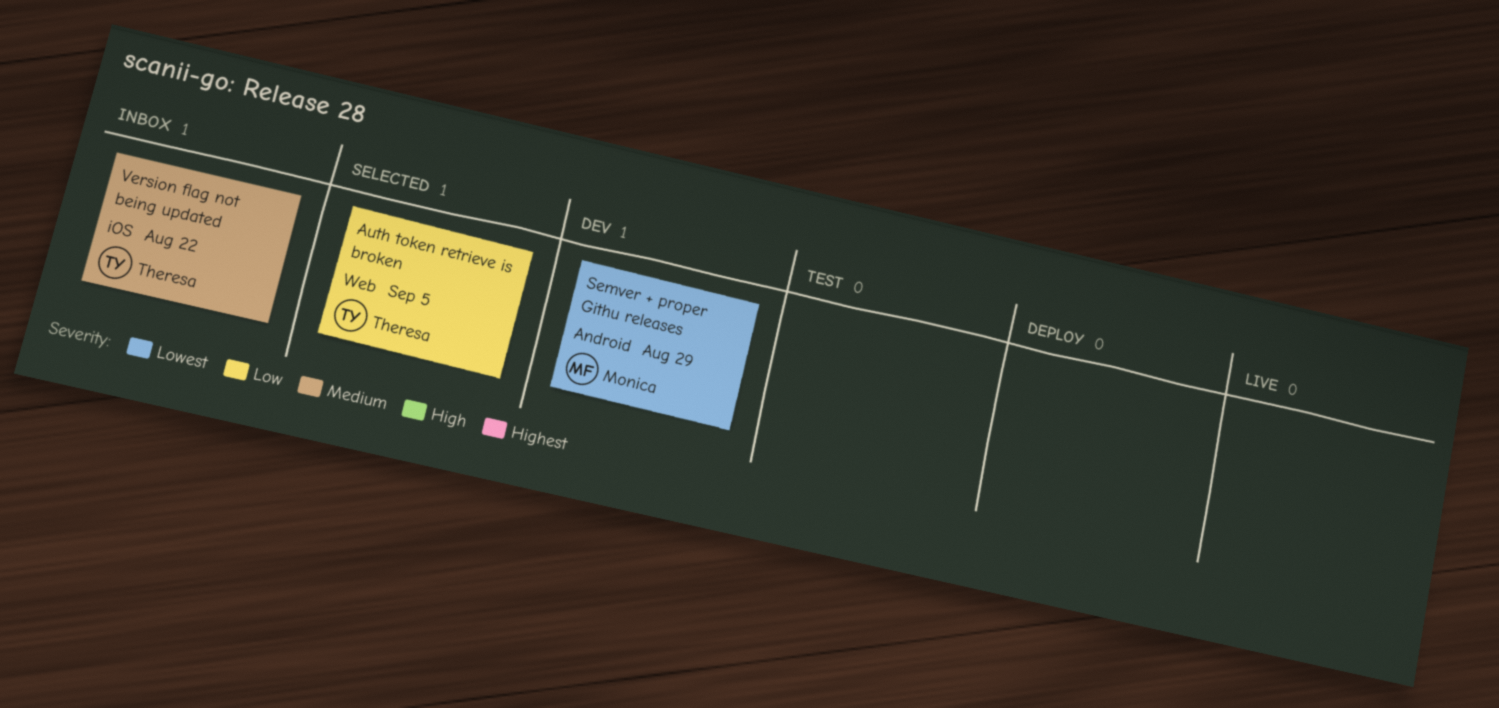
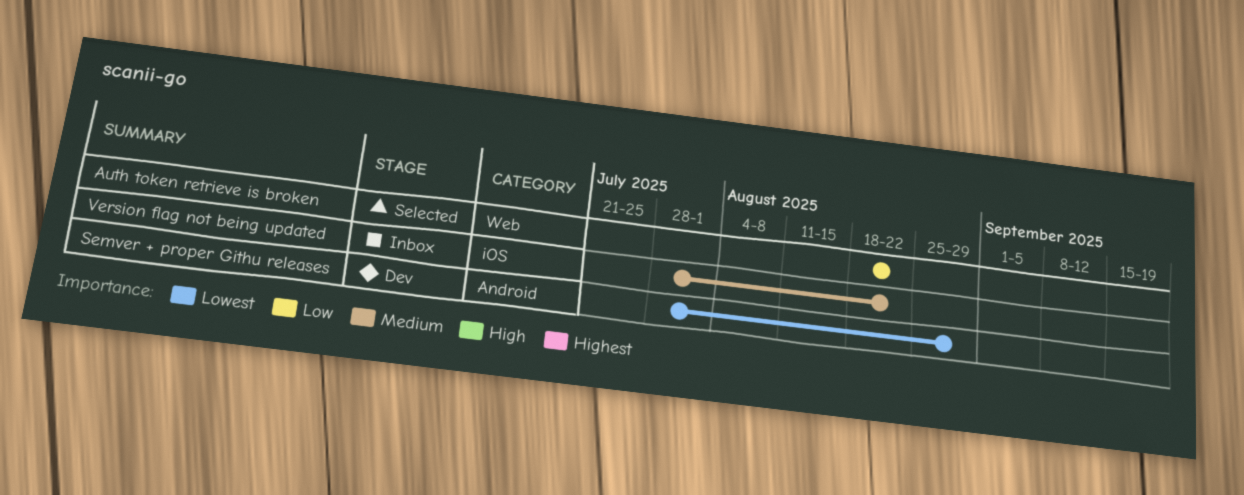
Auth token retrieve is broken, due: Sep 5 -> Aug 22

